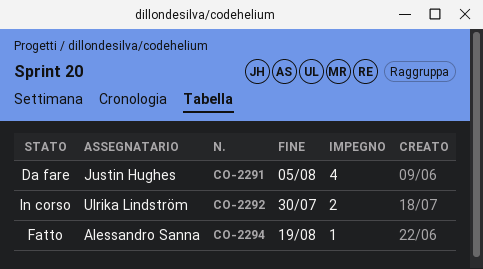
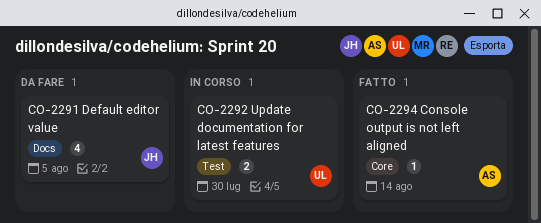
CO-2294, due: Aug 19 -> Aug 14

